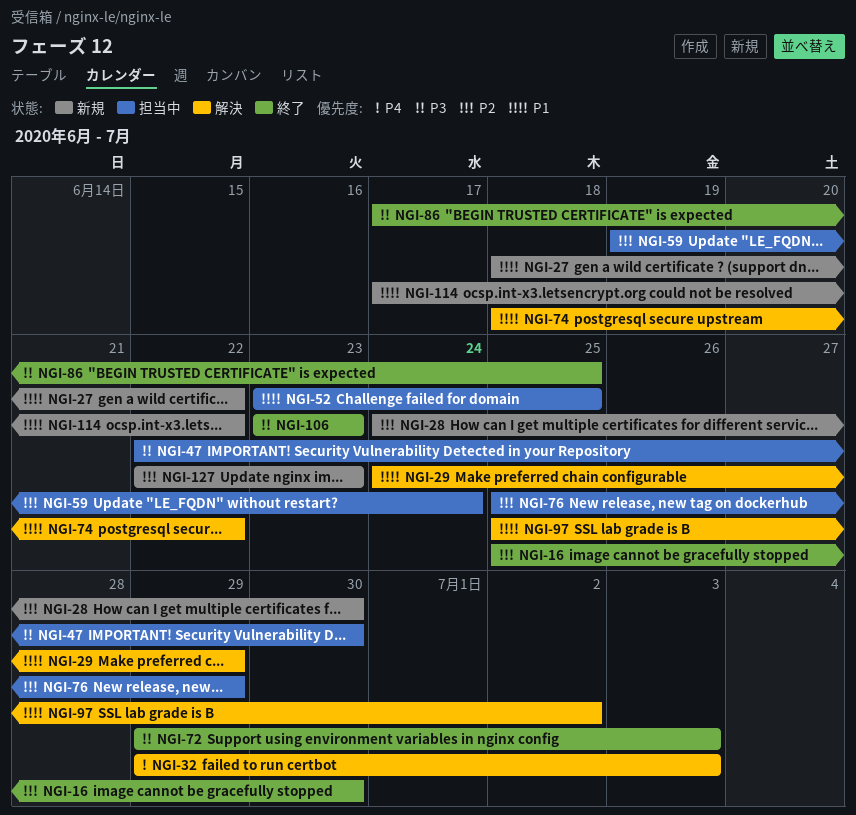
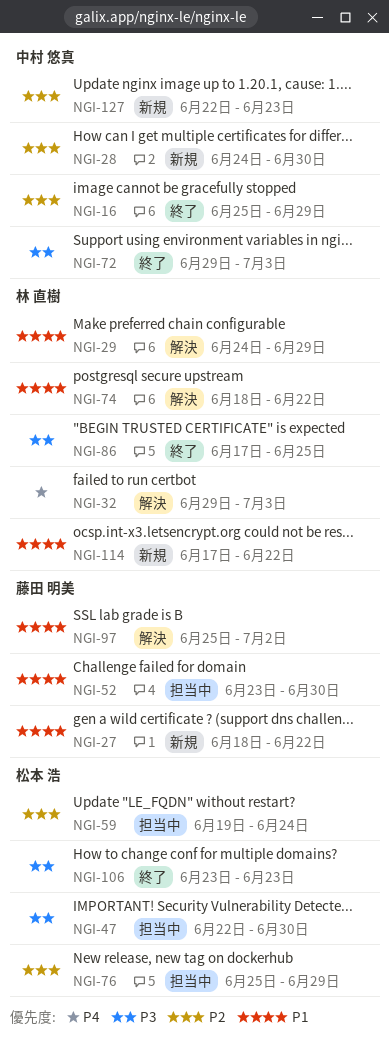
NGI-16, due: Jun 30 -> Jun 29
NGI-52, due: Jun 25 -> Jun 30

